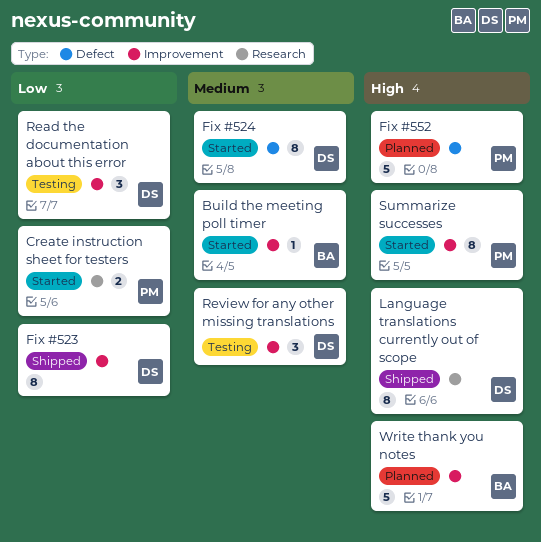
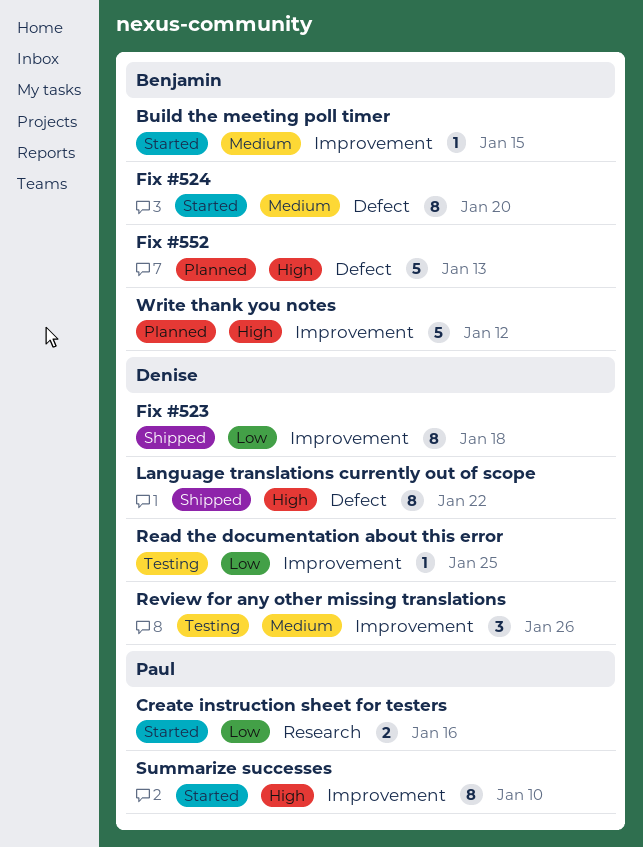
Fix #524, owner: Denise -> Benjamin
Fix #552, owner: Paul -> Benjamin
Language translations currently out of scope, label: Research -> Defect
Read the documentation about this error, estimate: 3 -> 1

